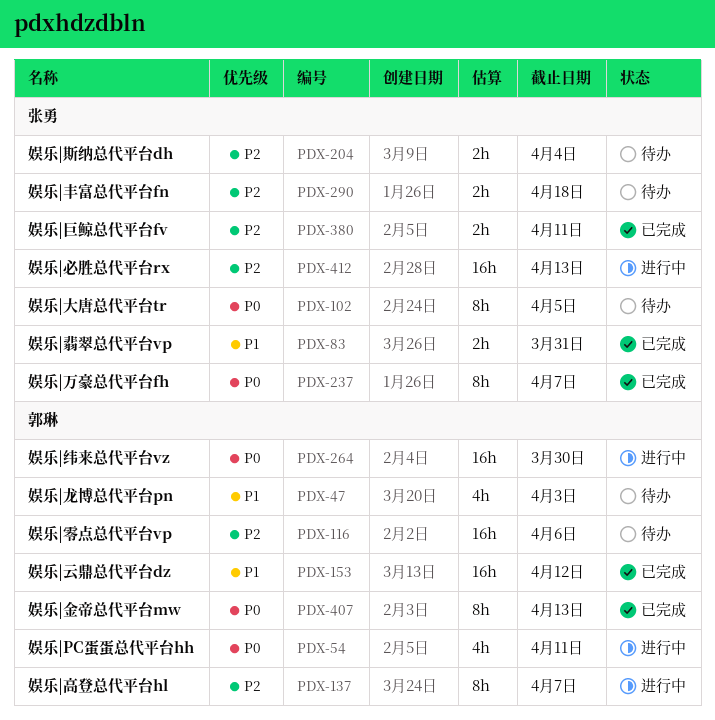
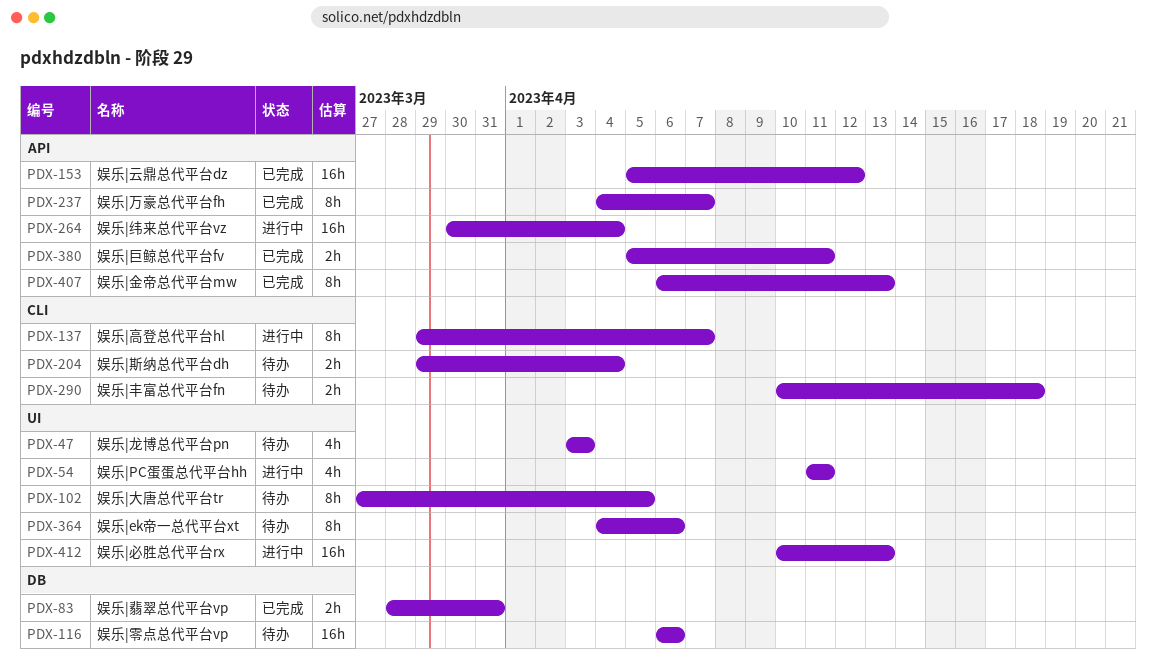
PDX-264, due: Mar 30 -> Apr 4
PDX-364: none -> present

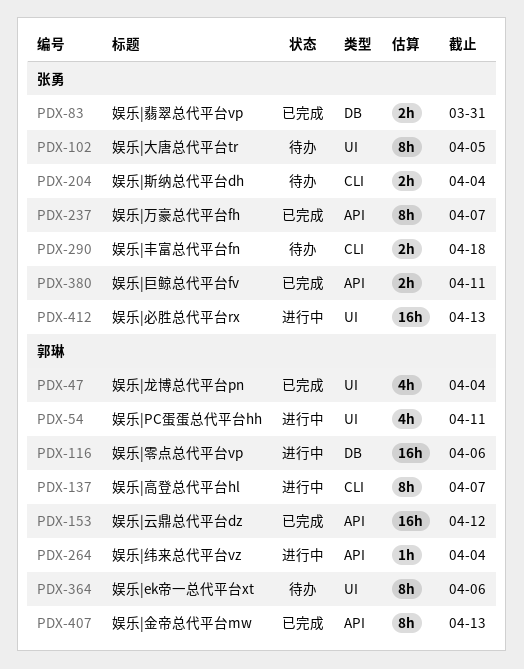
PDX-47, status: 待办 -> 已完成
PDX-47, due: Apr 3 -> Apr 4
PDX-116, status: 待办 -> 进行中
PDX-264, estimate: 16h -> 1h

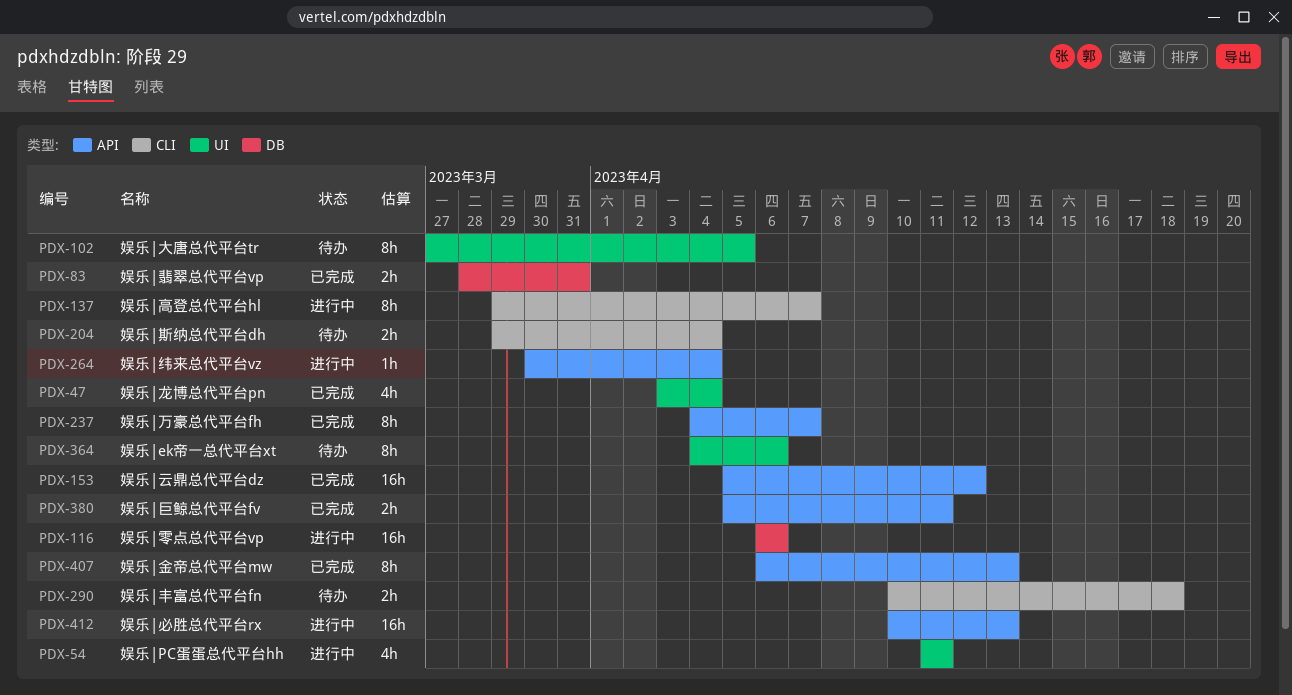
PDX-412, label: UI -> API

